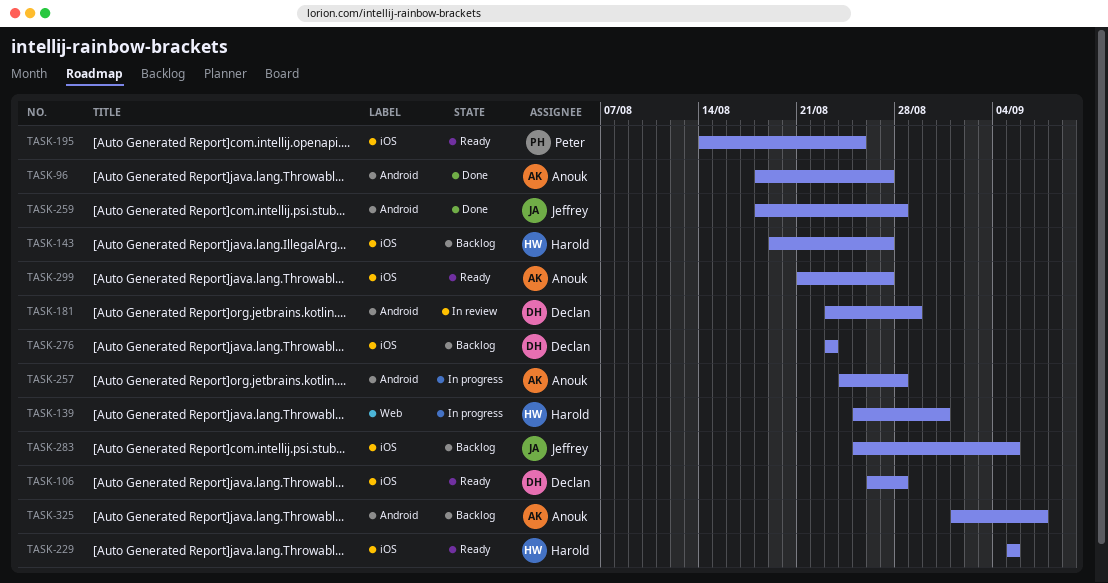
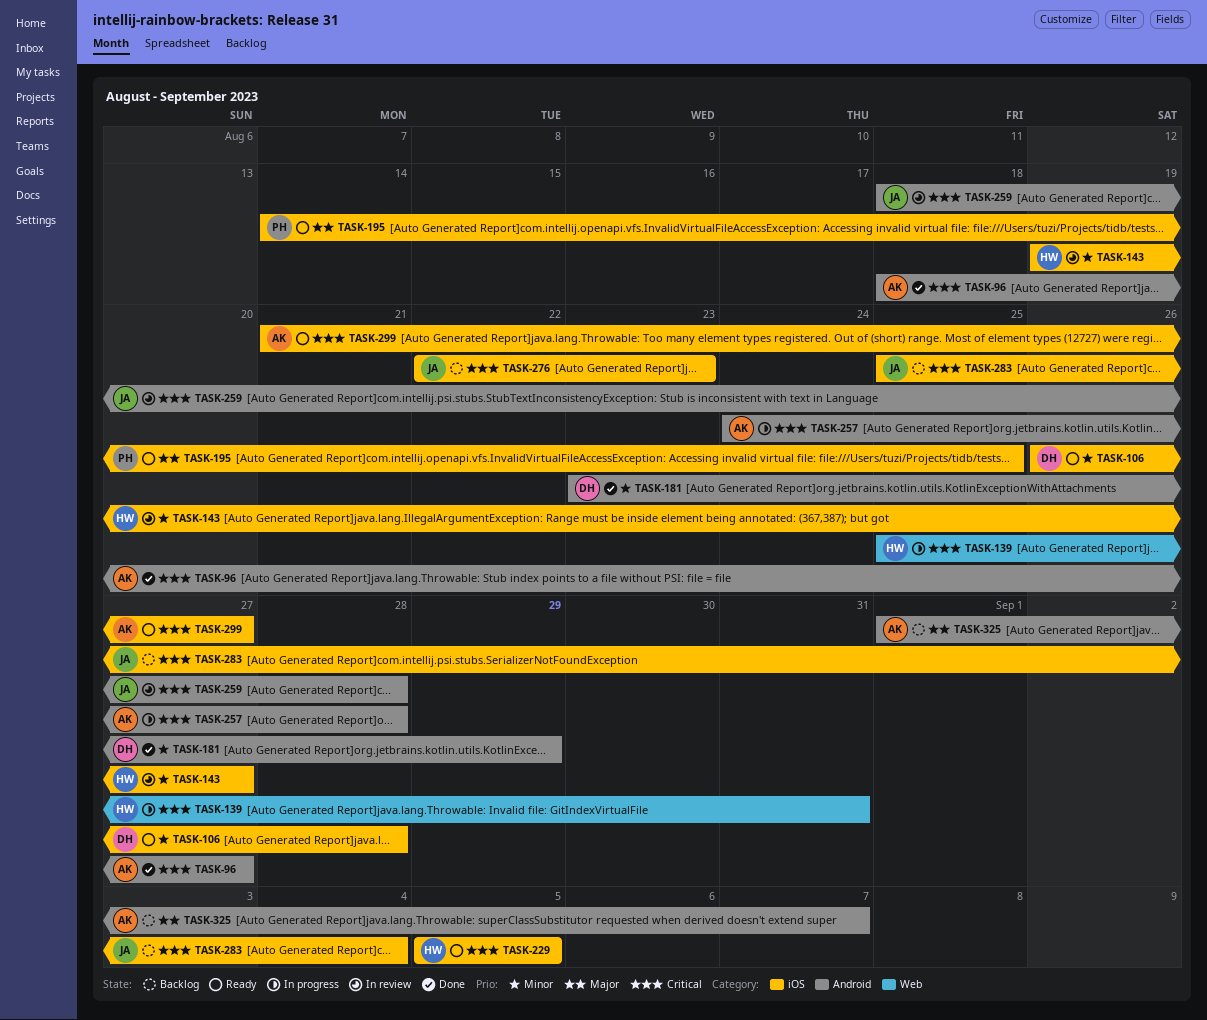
TASK-143, status: Backlog -> In review
TASK-181, status: In review -> Done
TASK-259, status: Done -> In review
TASK-276, owner: Declan -> Jeffrey
TASK-276, start: Aug 23 -> Aug 22
TASK-283, due: Sep 5 -> Sep 4

